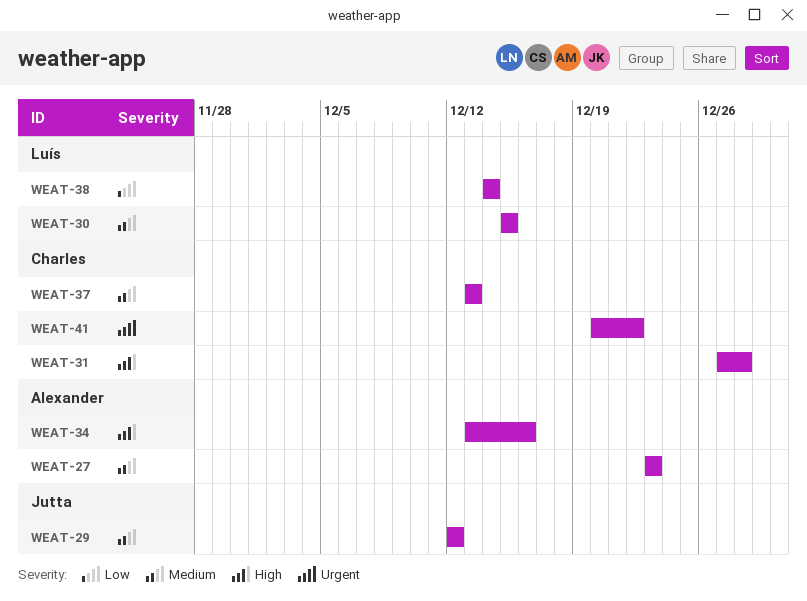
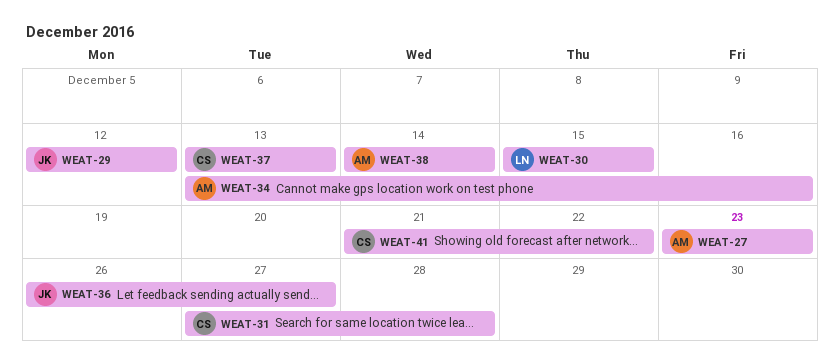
WEAT-36: none -> present
WEAT-38, owner: Luís -> Alexander
WEAT-41, start: Dec 20 -> Dec 21

